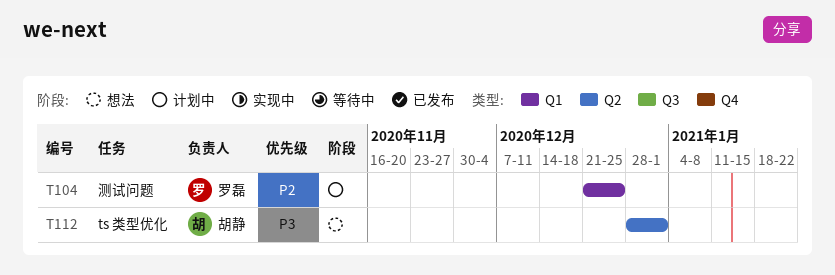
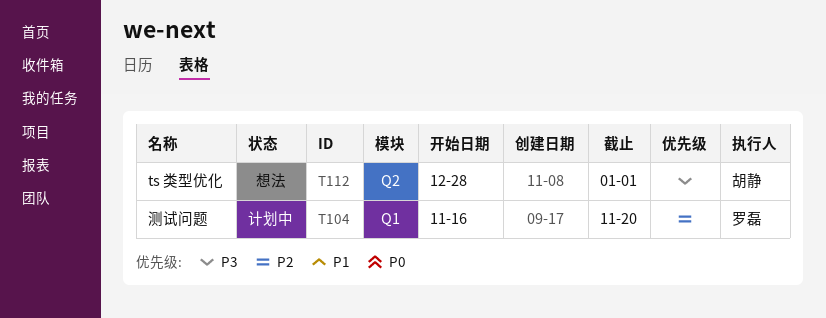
T104, start: Dec 21 -> Nov 16
T104, due: Dec 25 -> Nov 20

